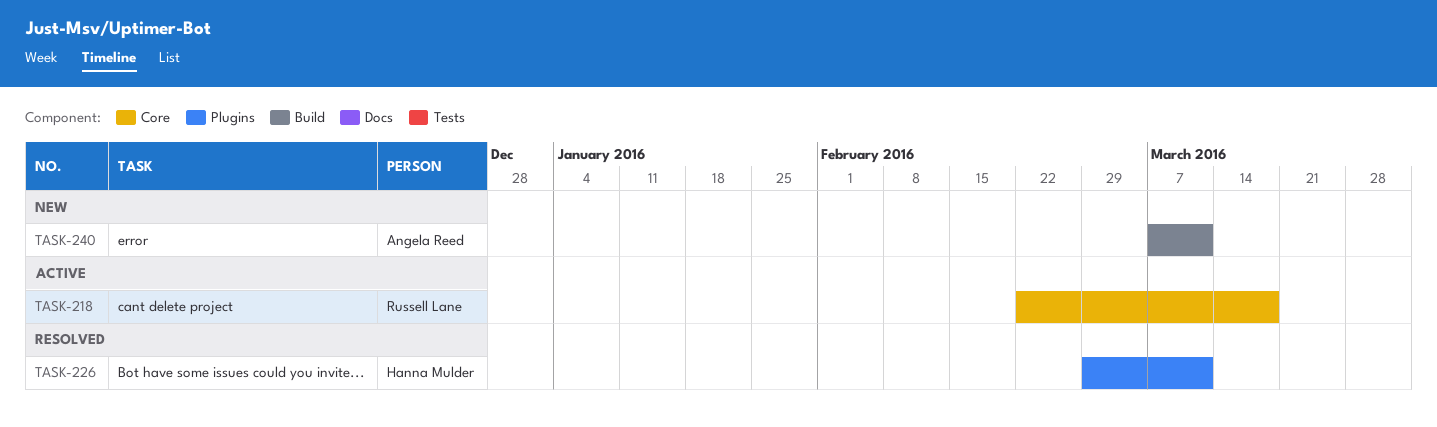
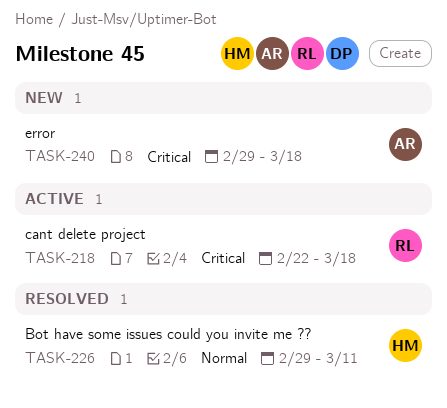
TASK-240, start: Mar 7 -> Feb 29
TASK-240, due: Mar 11 -> Mar 18

